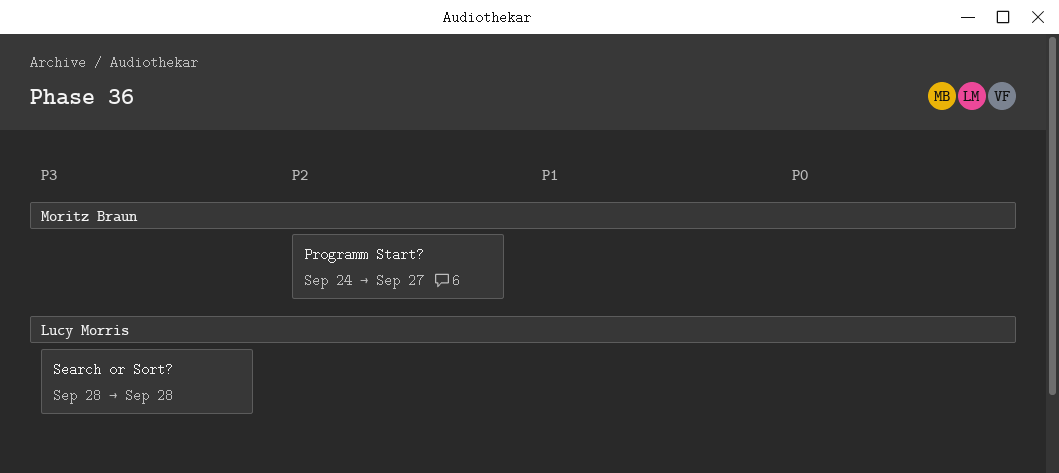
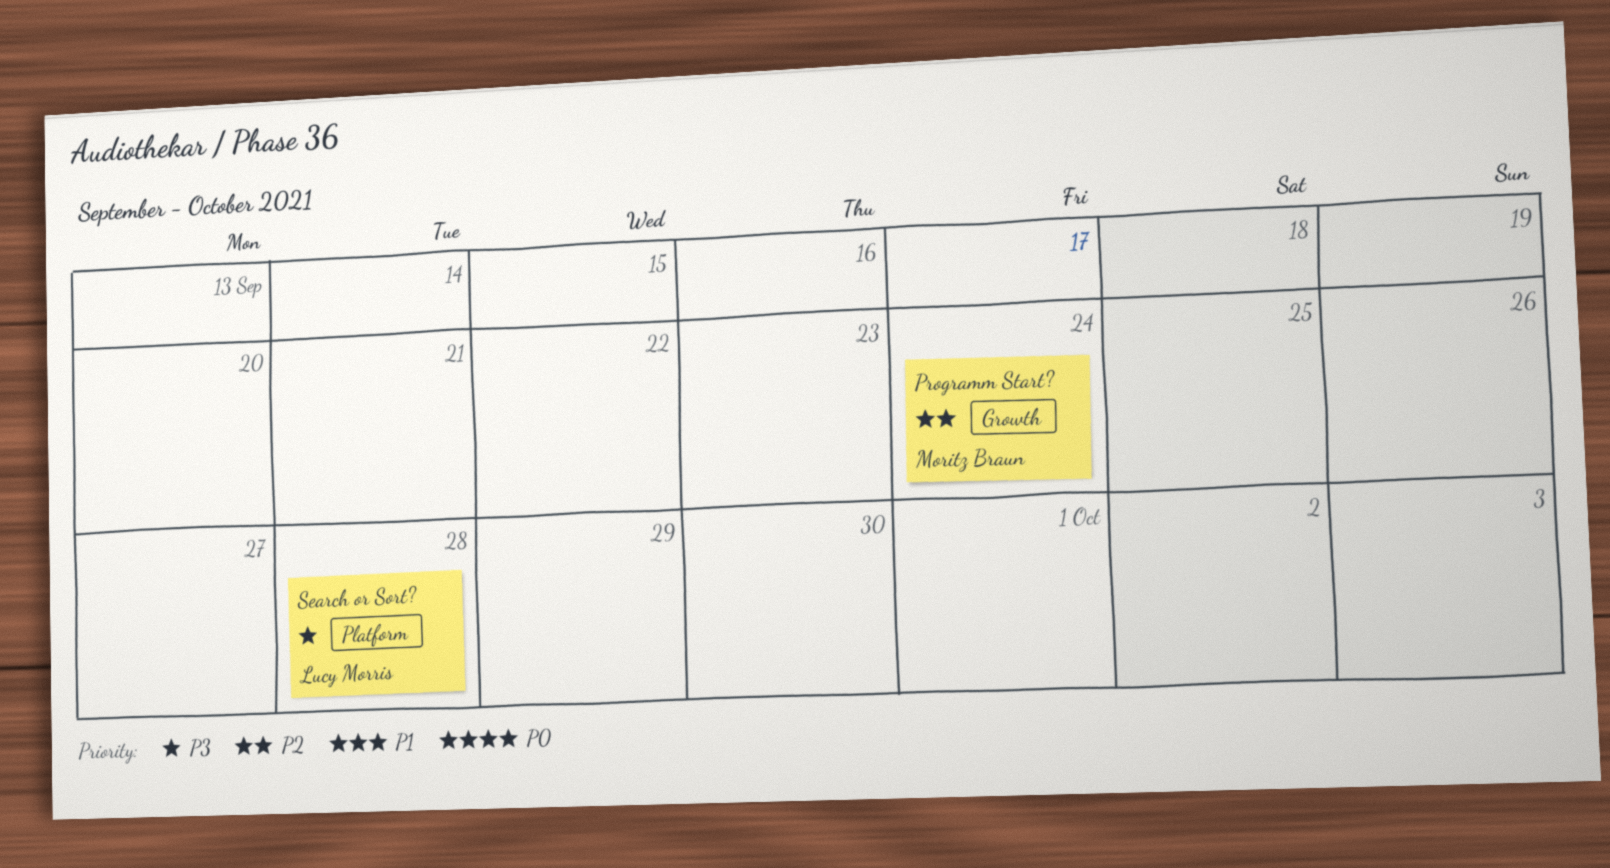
Programm Start?, due: Sep 27 -> Sep 24

